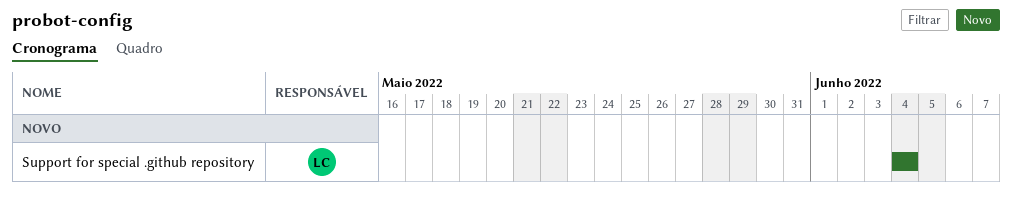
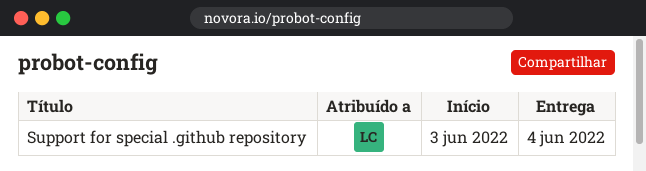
Support for special .github repository, start: Jun 4 -> Jun 3

